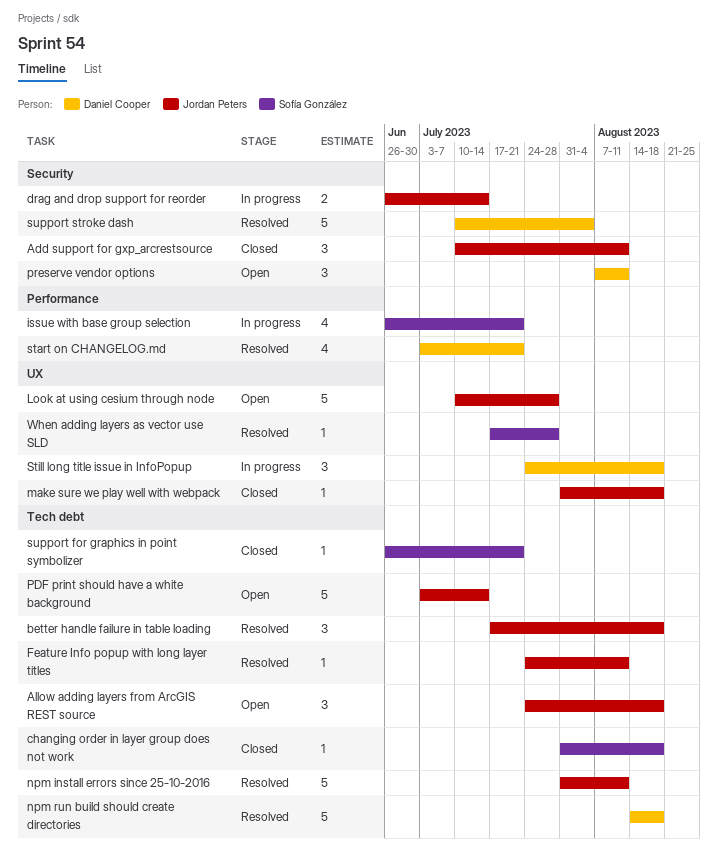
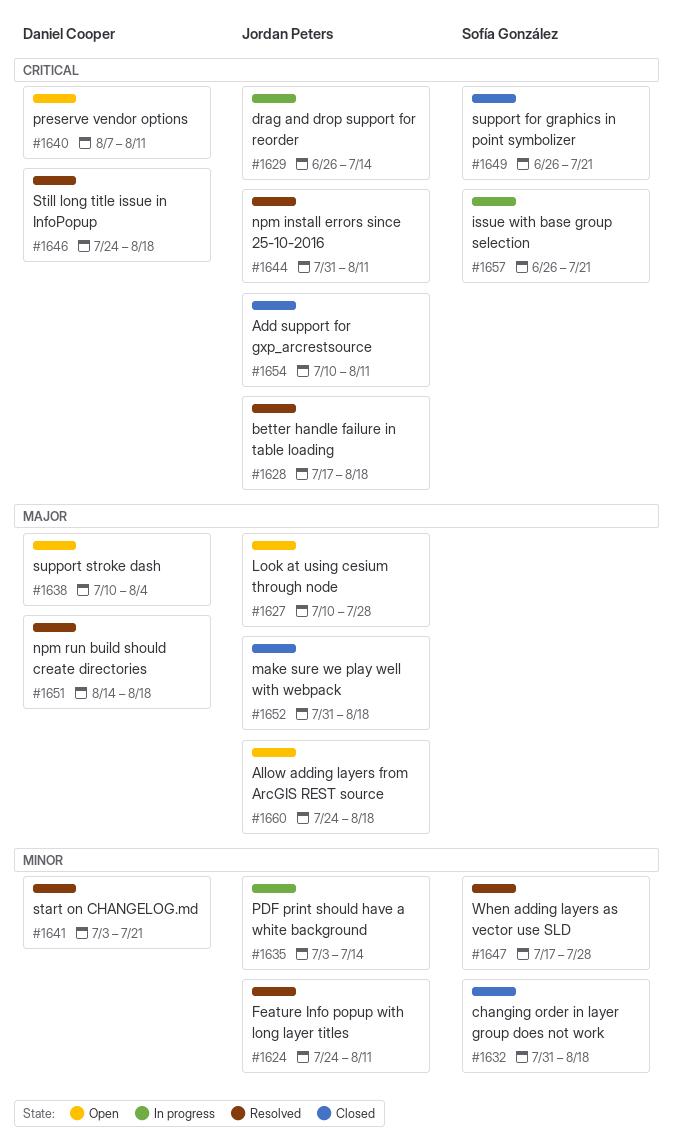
PDF print should have a white background, status: Open -> In progress
Still long title issue in InfoPopup, status: In progress -> Resolved
support stroke dash, status: Resolved -> Open

